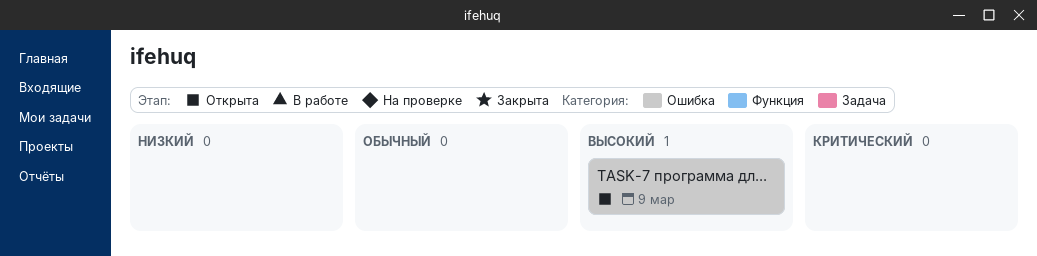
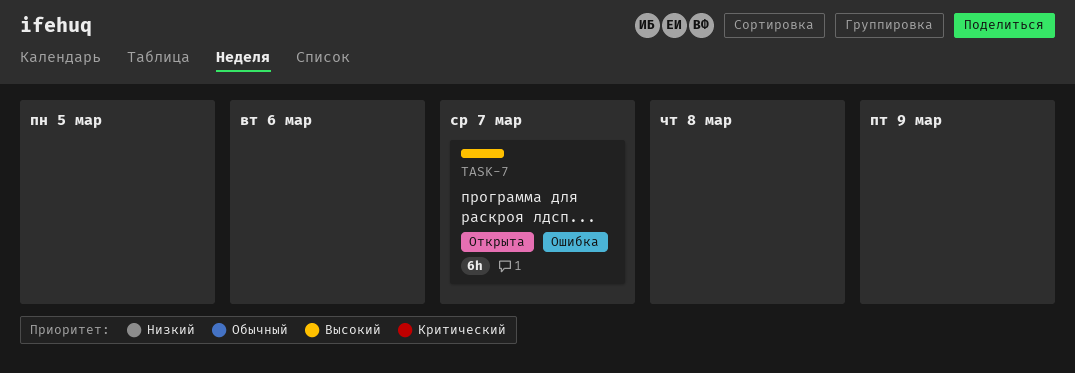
TASK-7, due: Mar 9 -> Mar 7

